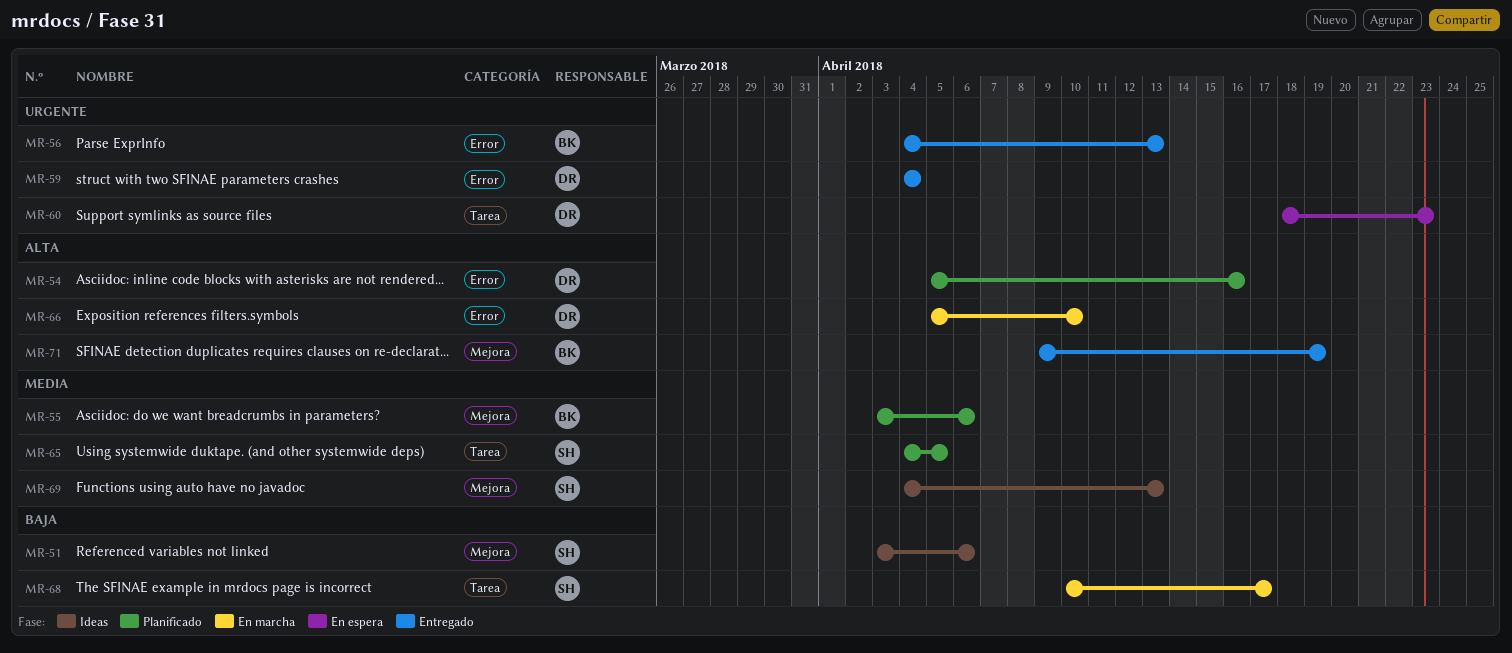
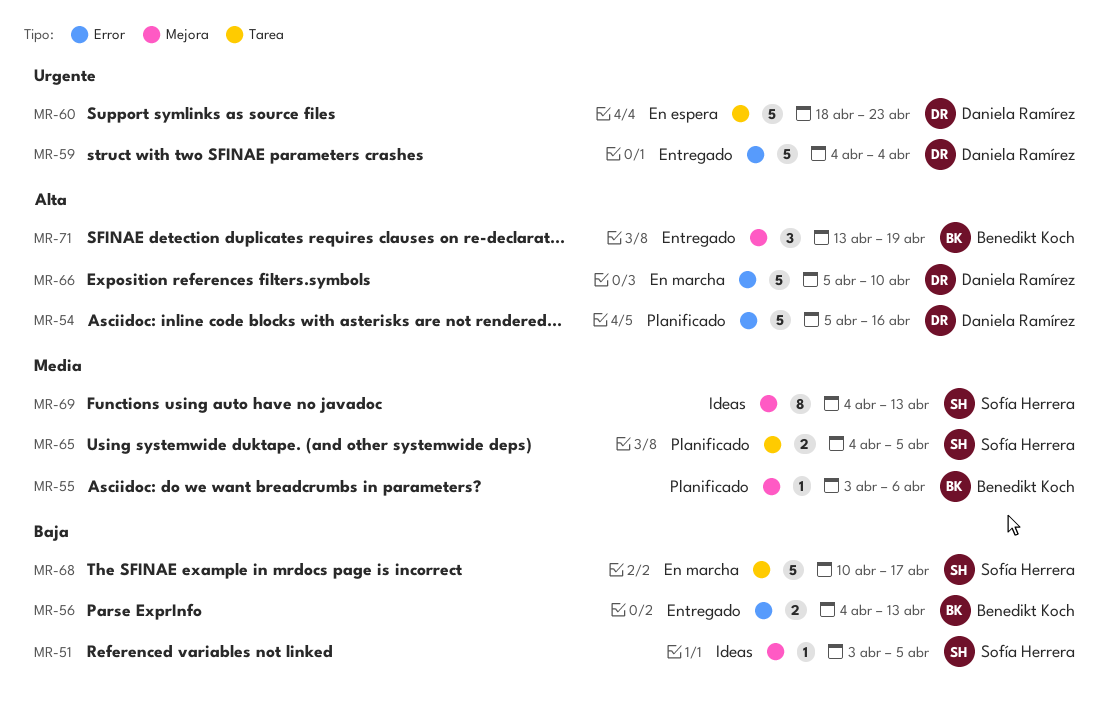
MR-51, due: Apr 6 -> Apr 5
MR-56, priority: Urgente -> Baja
MR-71, start: Apr 9 -> Apr 13

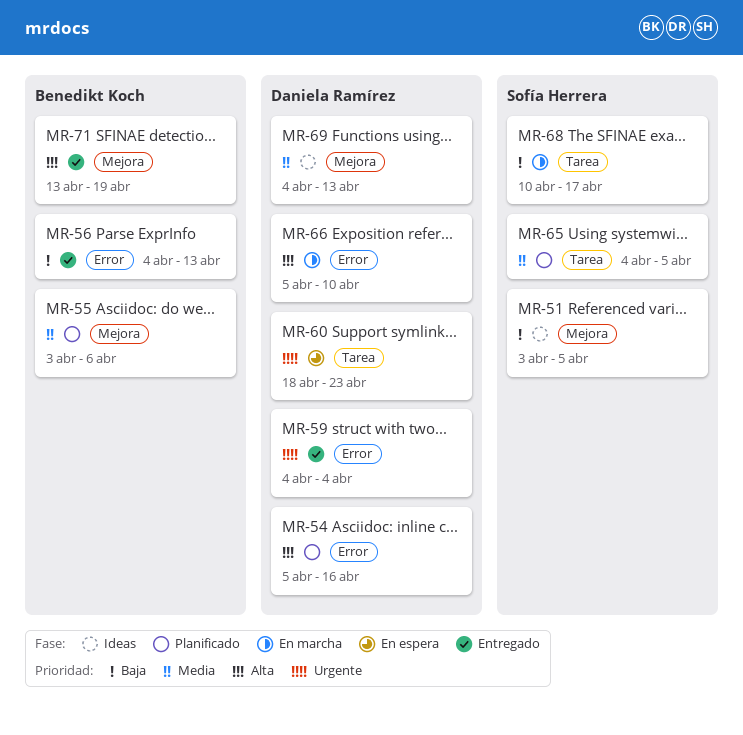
MR-69, owner: Sofía Herrera -> Daniela Ramírez

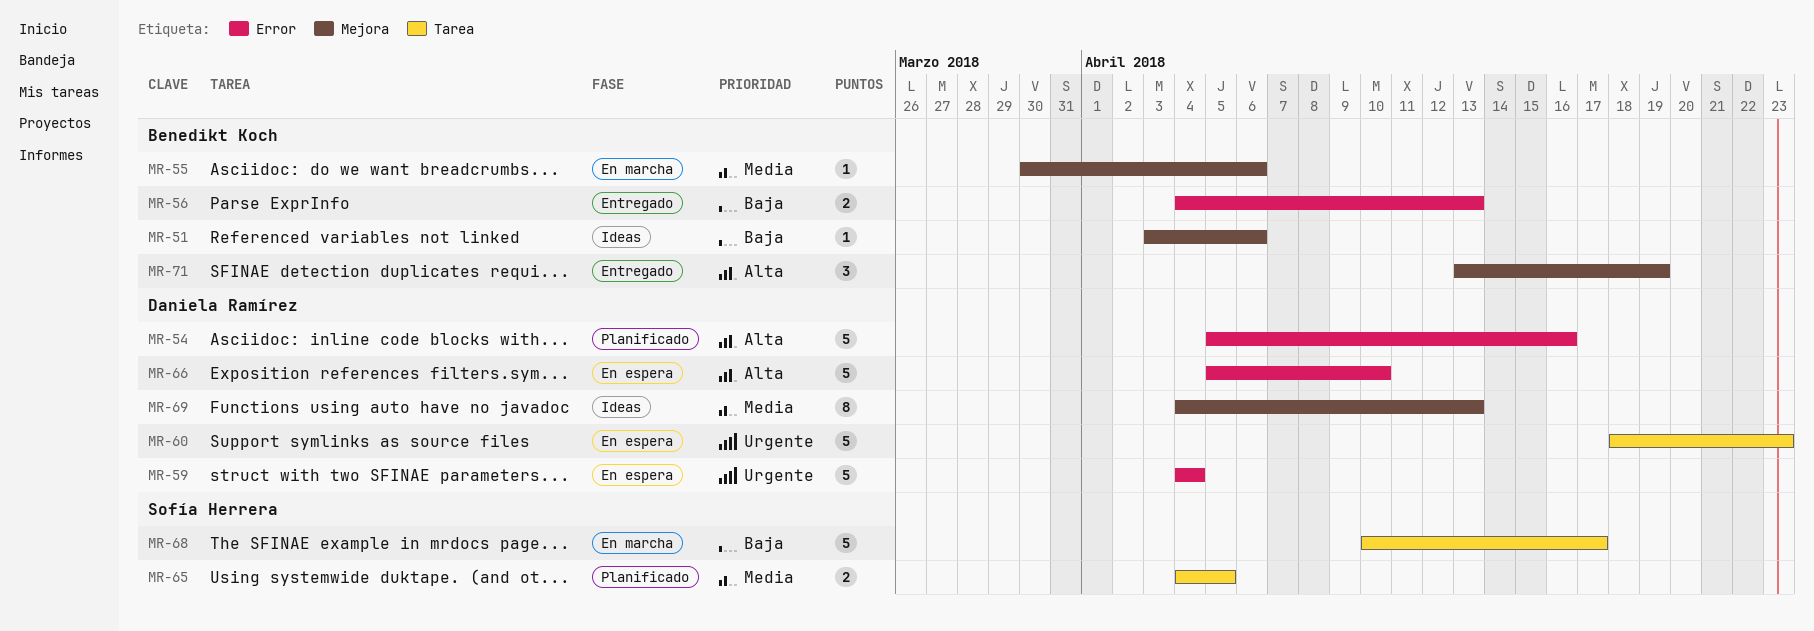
MR-51, owner: Sofía Herrera -> Benedikt Koch
MR-51, due: Apr 5 -> Apr 6
MR-55, status: Planificado -> En marcha
MR-55, start: Apr 3 -> Mar 30
MR-59, status: Entregado -> En espera
MR-66, status: En marcha -> En espera

